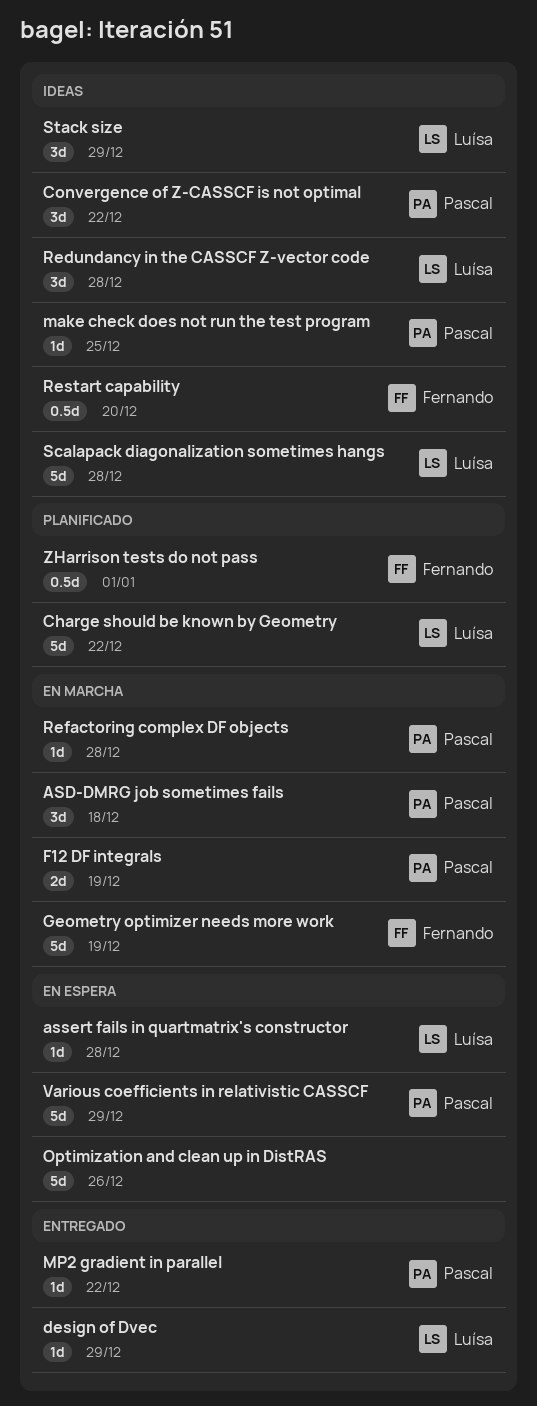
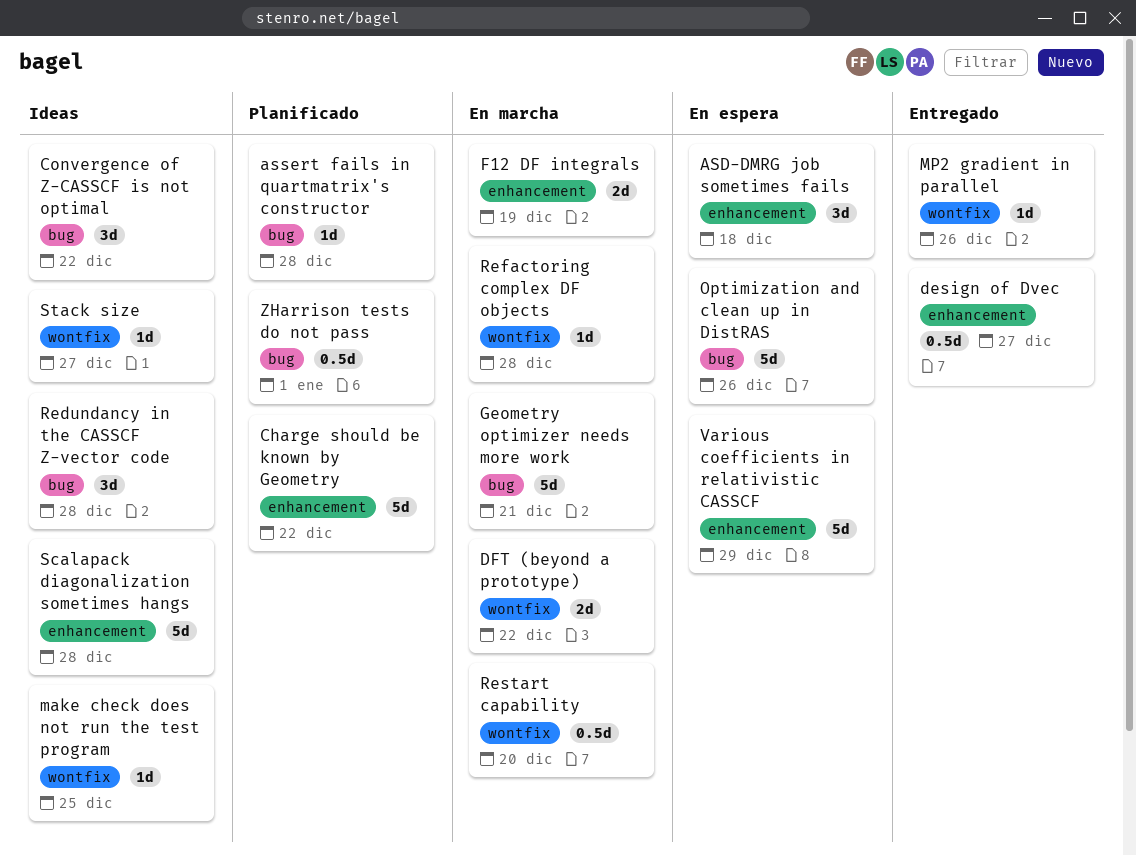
ASD-DMRG job sometimes fails, status: En marcha -> En espera
assert fails in quartmatrix's constructor, status: En espera -> Planificado
design of Dvec, estimate: 1d -> 0.5d
design of Dvec, due: Dec 29 -> Dec 27
DFT (beyond a prototype): none -> present
Geometry optimizer needs more work, due: Dec 19 -> Dec 21
MP2 gradient in parallel, due: Dec 22 -> Dec 26
Restart capability, status: Ideas -> En marcha
Stack size, estimate: 3d -> 1d
Stack size, due: Dec 29 -> Dec 27

